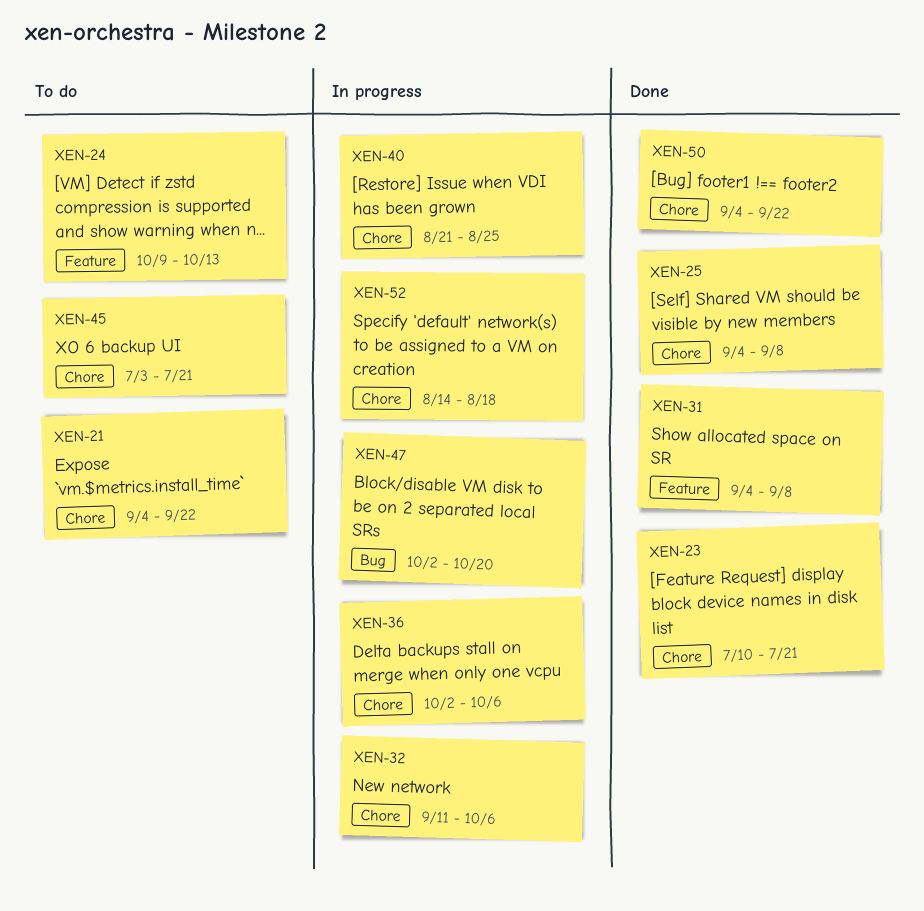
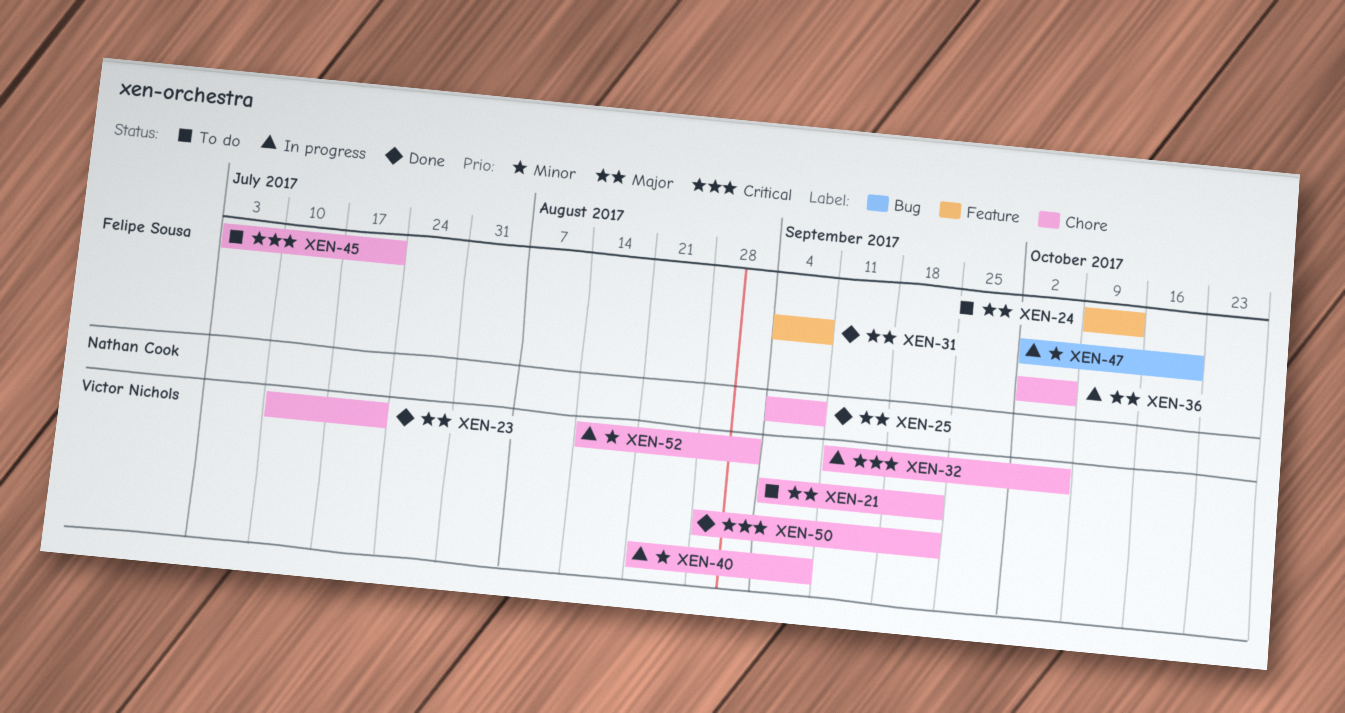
XEN-40, due: Aug 25 -> Sep 8
XEN-50, start: Sep 4 -> Aug 28
XEN-52, due: Aug 18 -> Sep 1

